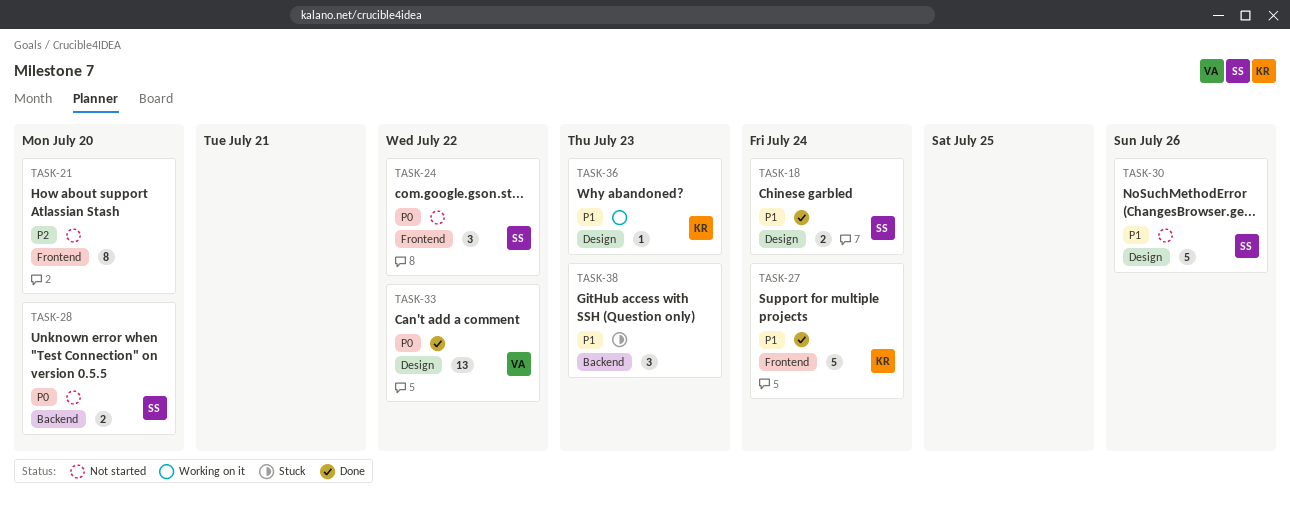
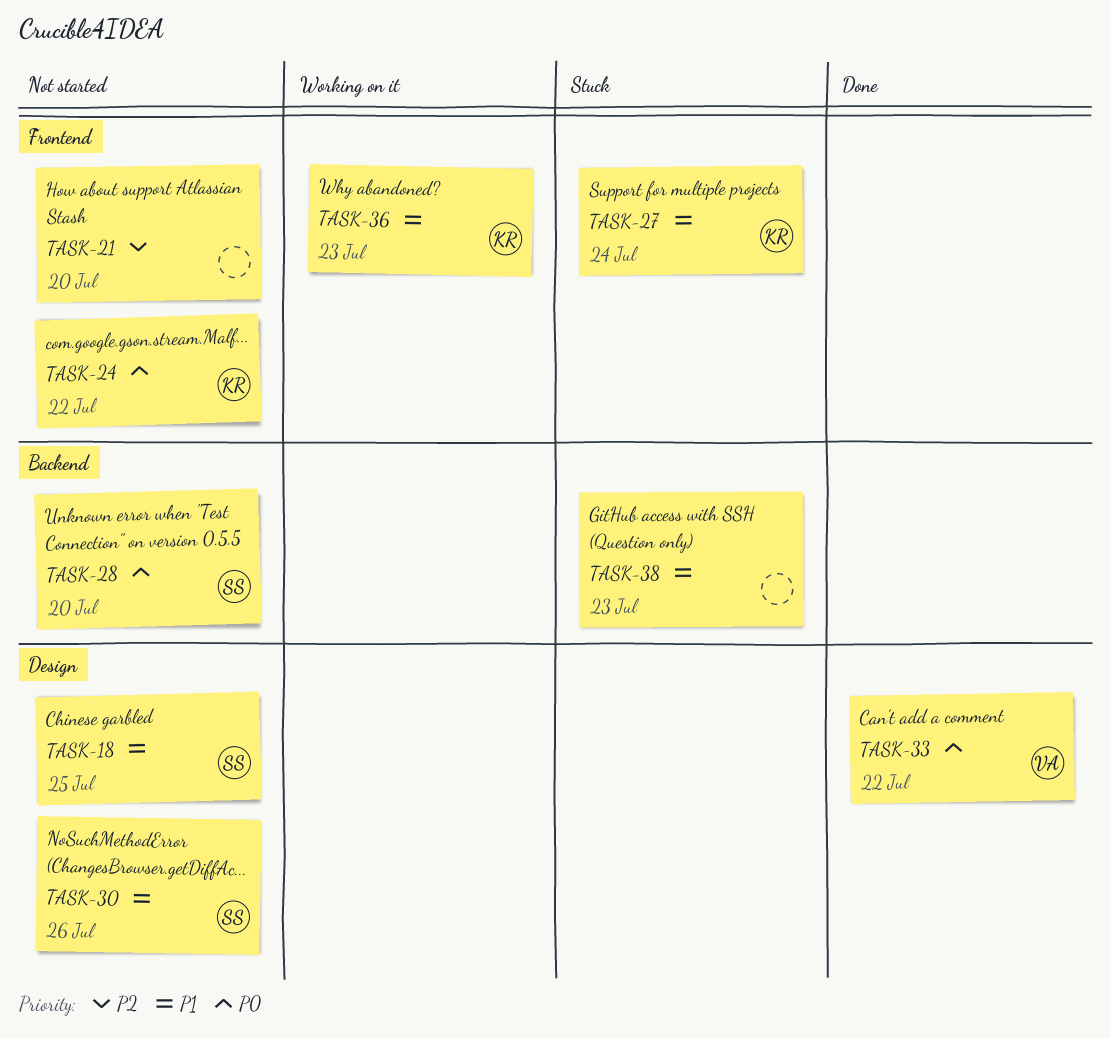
TASK-18, status: Done -> Not started
TASK-18, due: Jul 24 -> Jul 25
TASK-24, owner: SS -> KR
TASK-27, status: Done -> Stuck
TASK-36, label: Design -> Frontend

